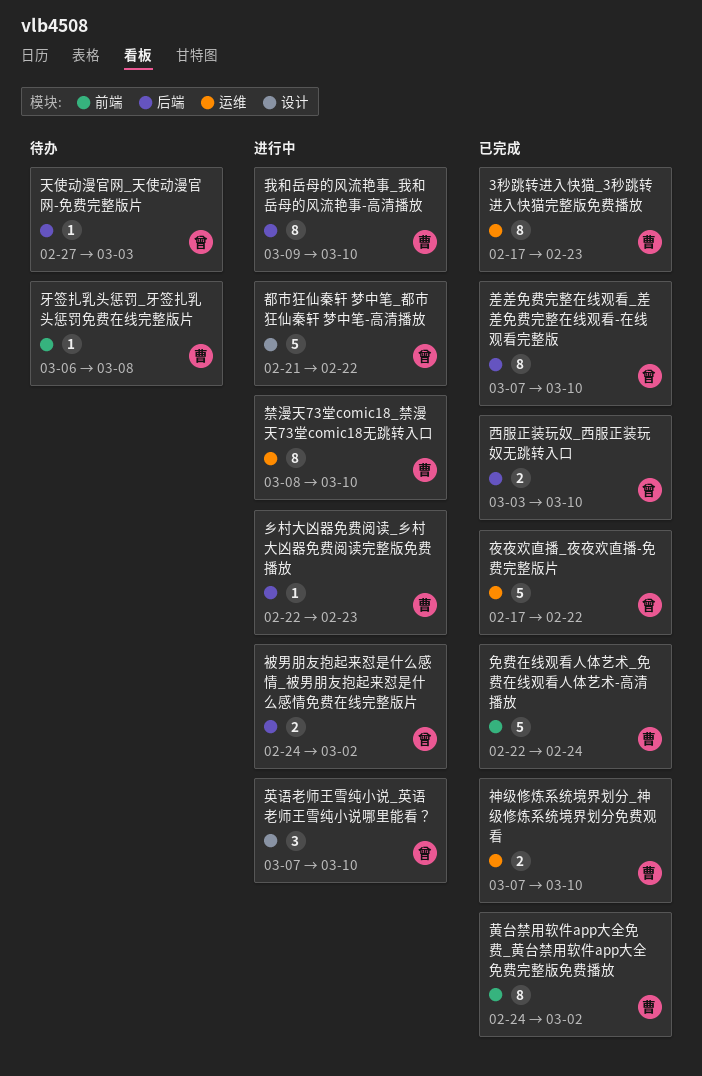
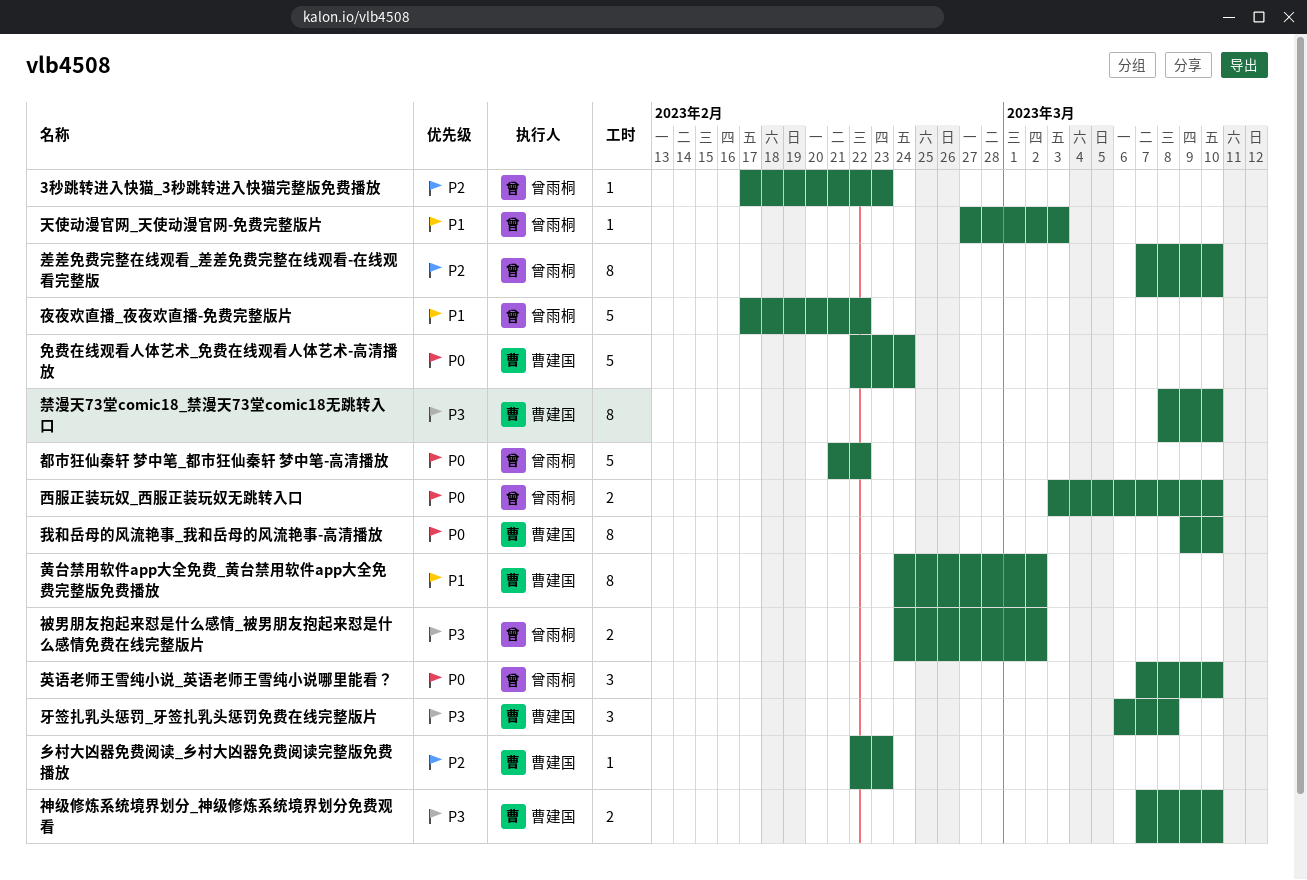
3秒跳转进入快猫_3秒跳转进入快猫完整版免费播放, owner: 曹建国 -> 曾雨桐
3秒跳转进入快猫_3秒跳转进入快猫完整版免费播放, estimate: 8 -> 1
牙签扎乳头惩罚_牙签扎乳头惩罚免费在线完整版片, estimate: 1 -> 3

